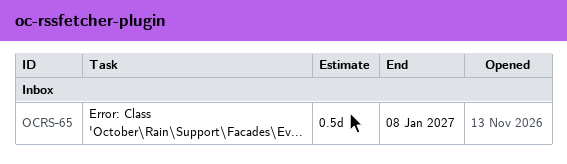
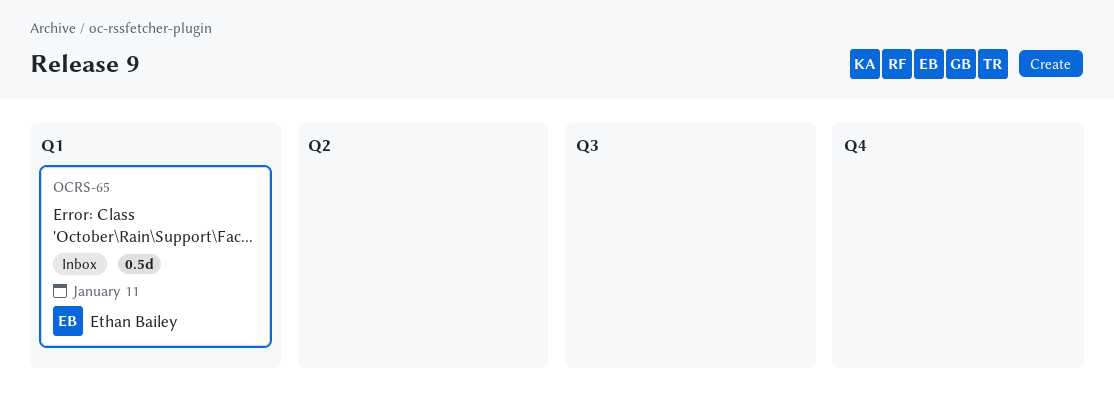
OCRS-65, due: Jan 8 -> Jan 11

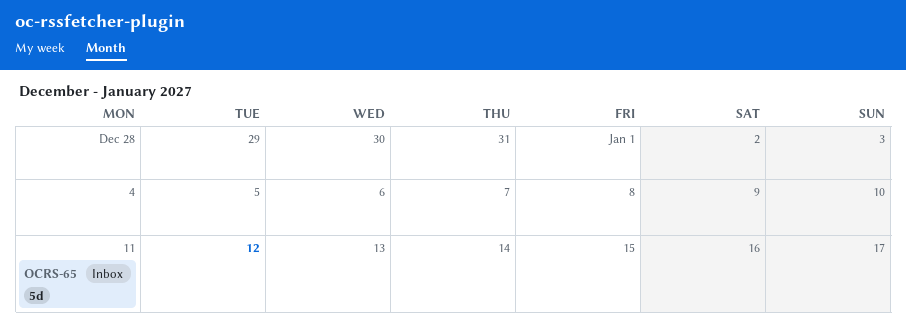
OCRS-65, estimate: 0.5d -> 5d

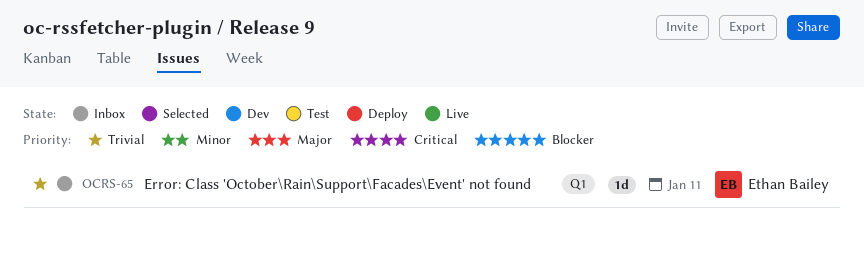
OCRS-65, estimate: 5d -> 1d

